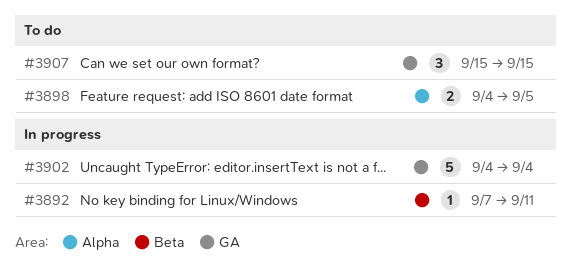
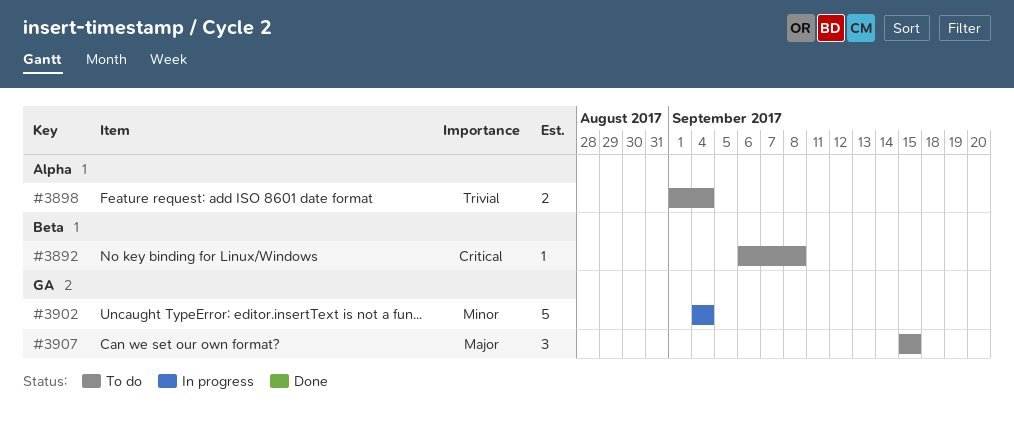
#3892, status: In progress -> To do
#3892, start: Sep 7 -> Sep 6
#3892, due: Sep 11 -> Sep 8
#3898, start: Sep 4 -> Sep 1
#3898, due: Sep 5 -> Sep 4

